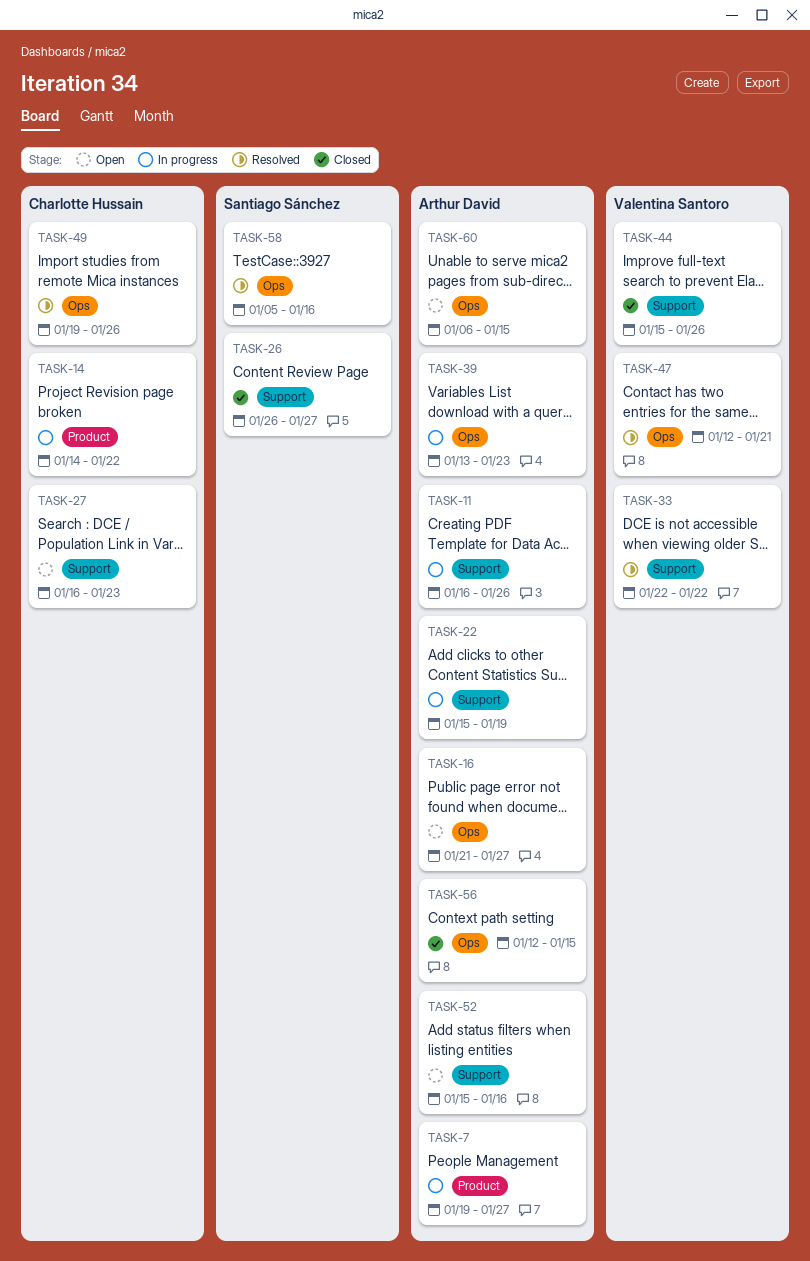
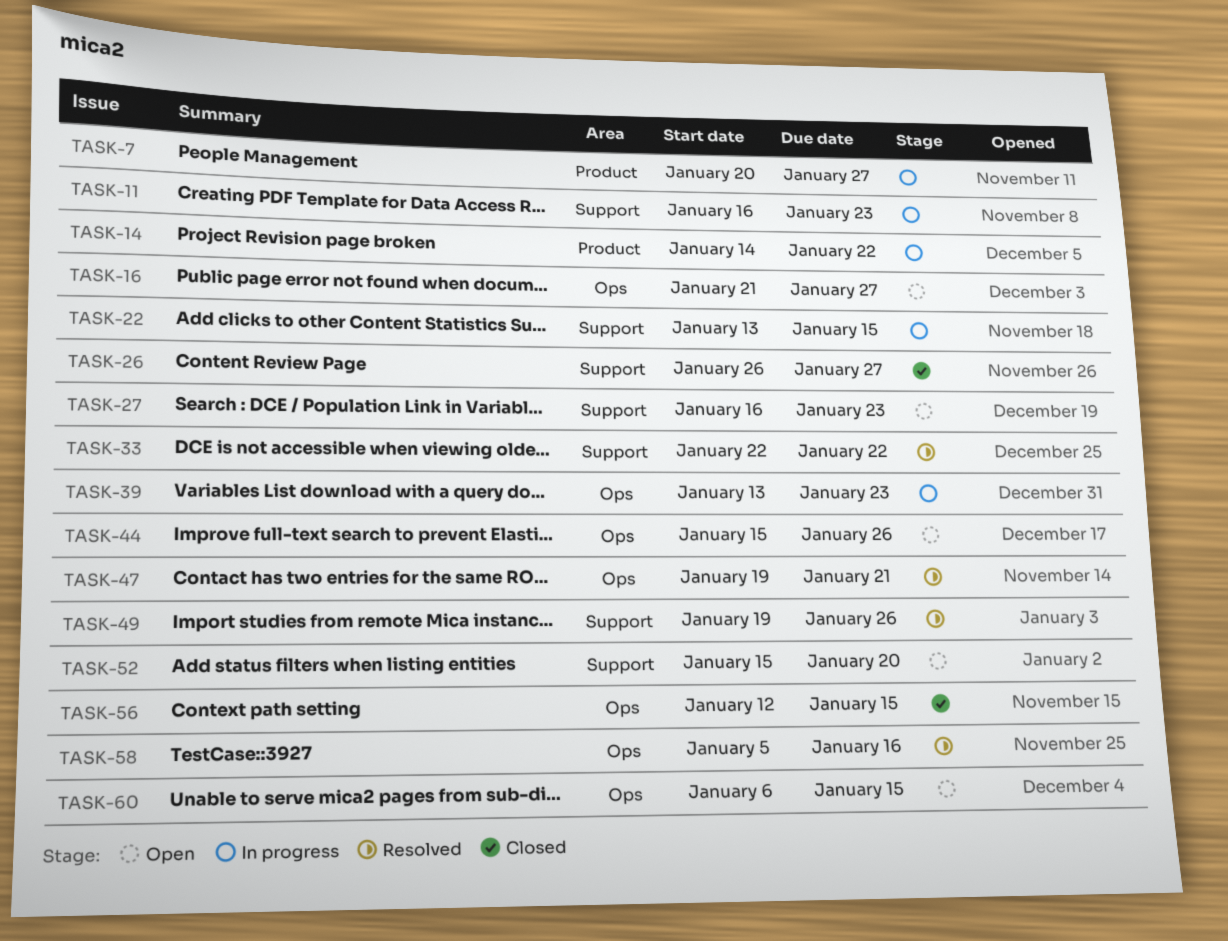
TASK-7, start: Jan 19 -> Jan 20
TASK-11, due: Jan 26 -> Jan 23
TASK-22, start: Jan 15 -> Jan 13
TASK-22, due: Jan 19 -> Jan 15
TASK-44, status: Closed -> Open
TASK-44, label: Support -> Ops
TASK-47, start: Jan 12 -> Jan 19
TASK-49, label: Ops -> Support
TASK-52, due: Jan 16 -> Jan 20

